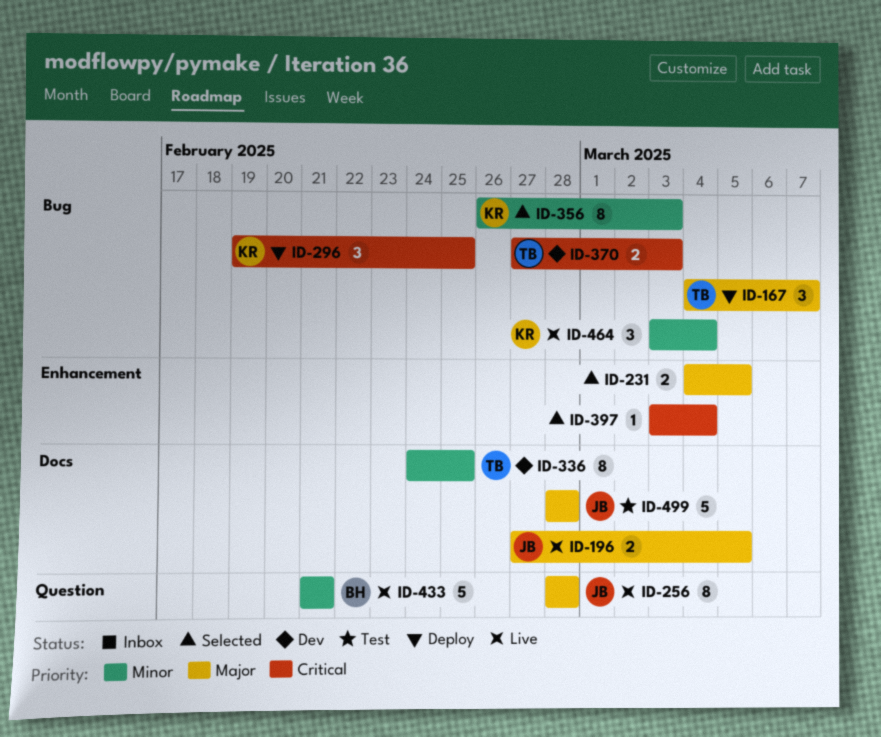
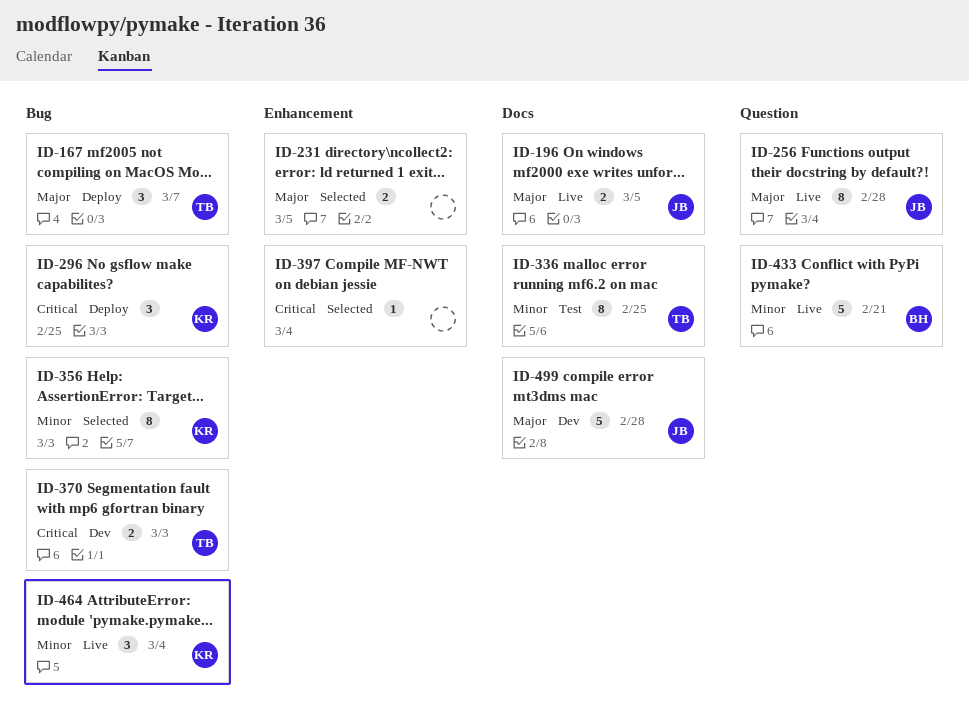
ID-336, status: Dev -> Test
ID-499, status: Test -> Dev

